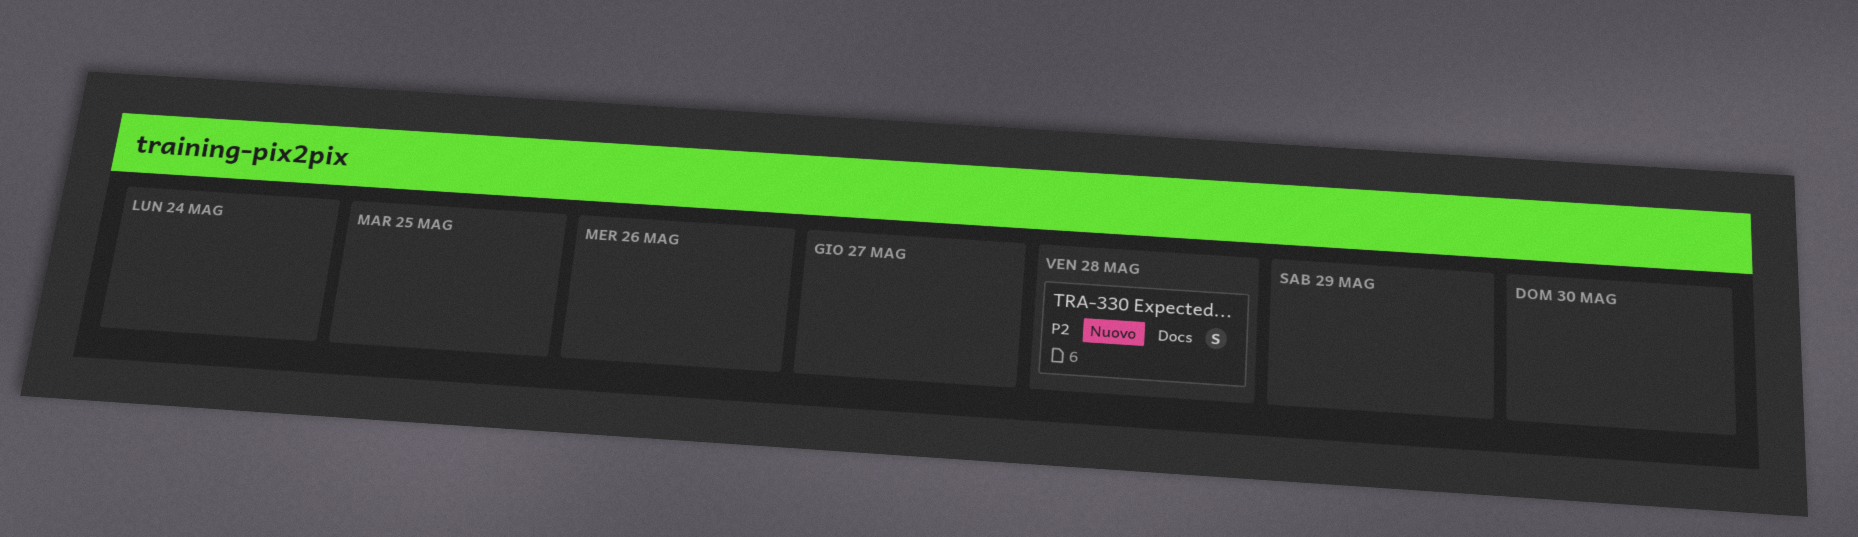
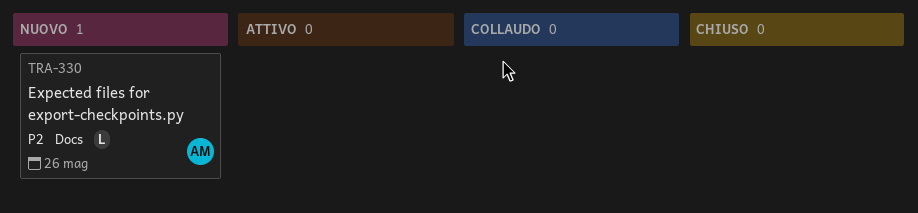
TRA-330, estimate: S -> L
TRA-330, due: May 28 -> May 26

